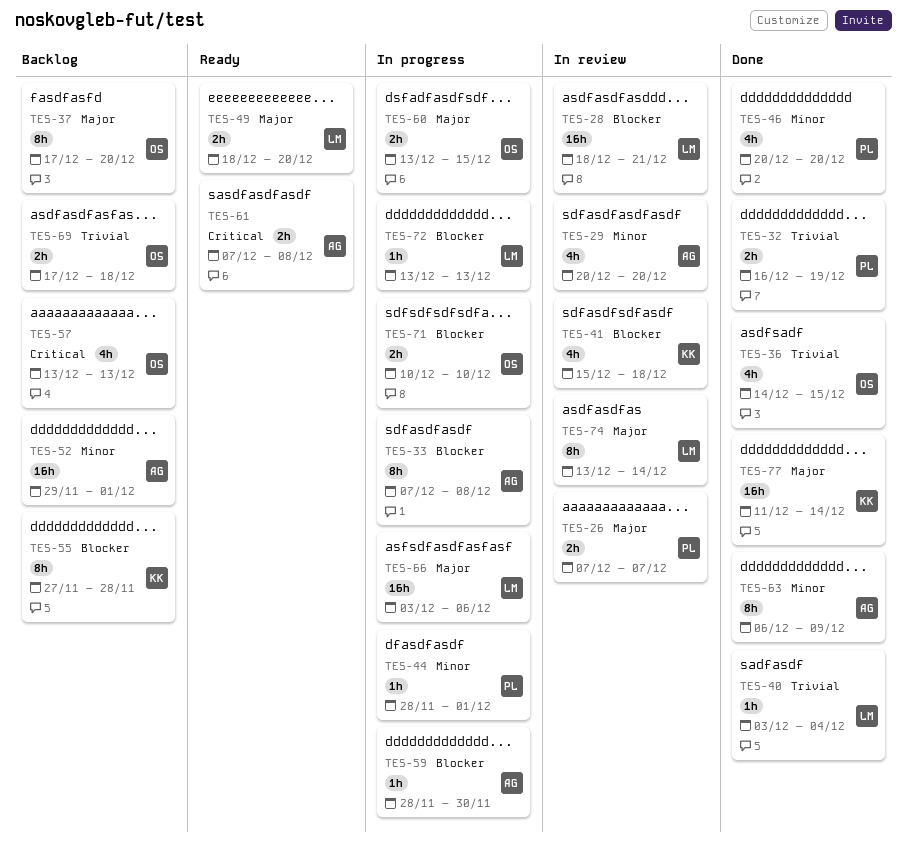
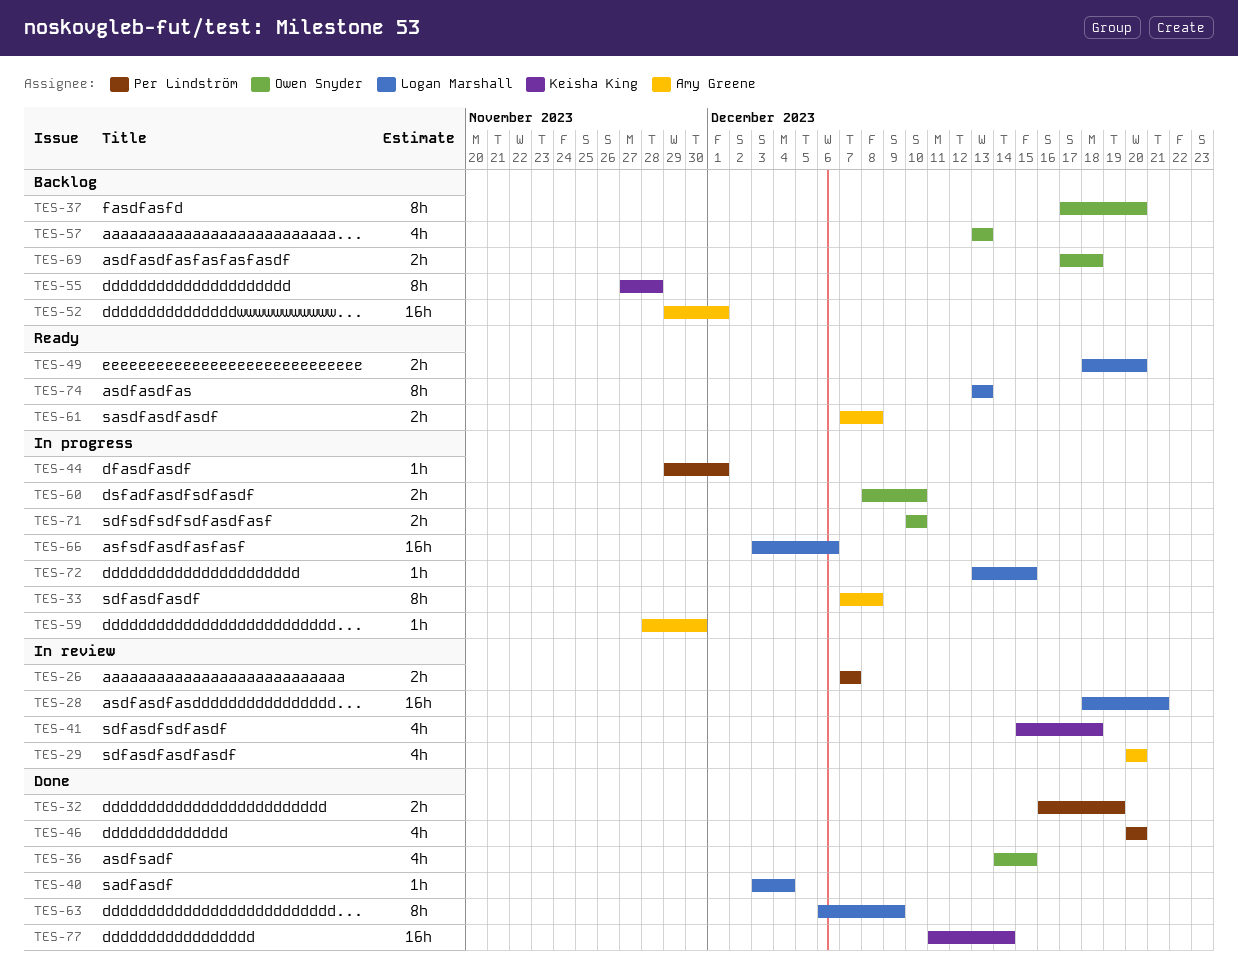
TES-44, start: Nov 28 -> Nov 29
TES-60, start: Dec 13 -> Dec 8
TES-60, due: Dec 15 -> Dec 10
TES-63, owner: Amy Greene -> Logan Marshall
TES-72, due: Dec 13 -> Dec 15
TES-74, status: In review -> Ready
TES-74, due: Dec 14 -> Dec 13

